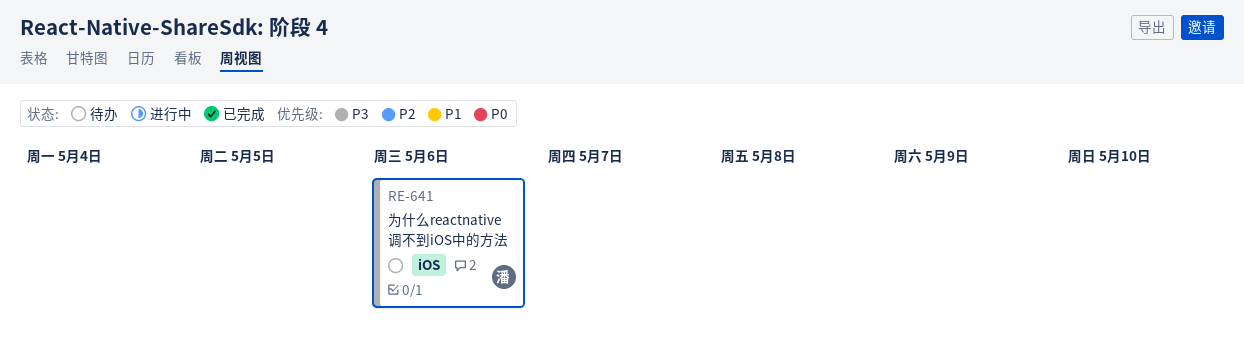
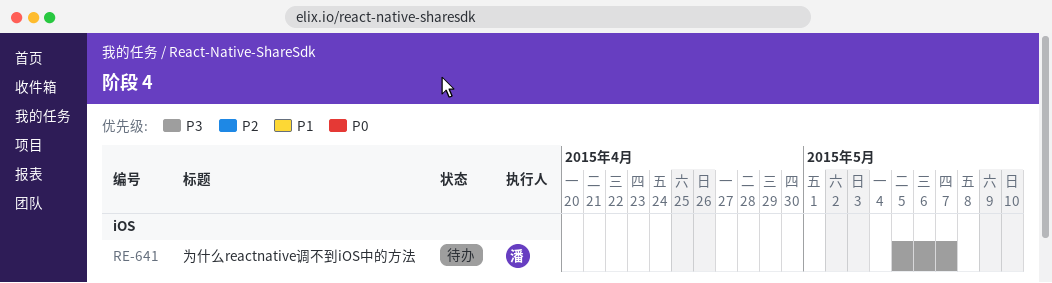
RE-641, due: May 6 -> May 7

